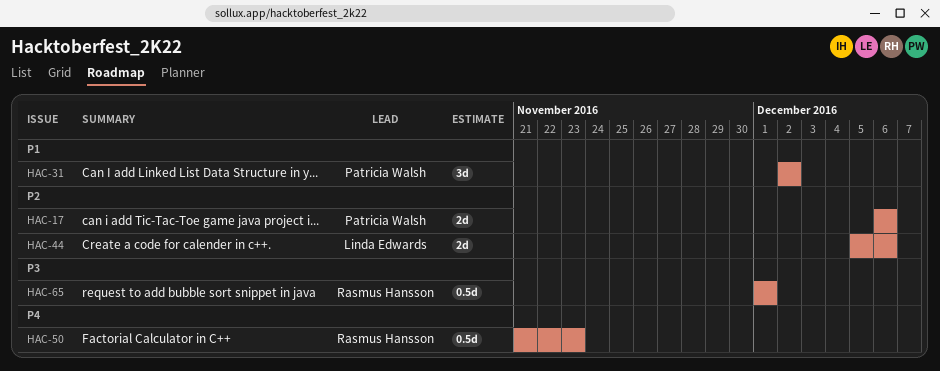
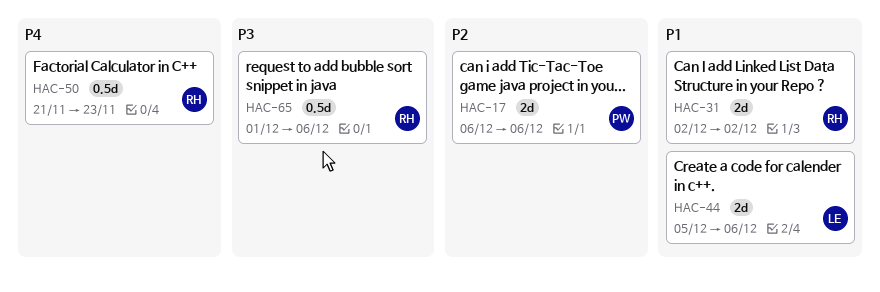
HAC-31, owner: Patricia Walsh -> Rasmus Hansson
HAC-31, estimate: 3d -> 2d
HAC-44, priority: P2 -> P1
HAC-65, due: Dec 1 -> Dec 6

